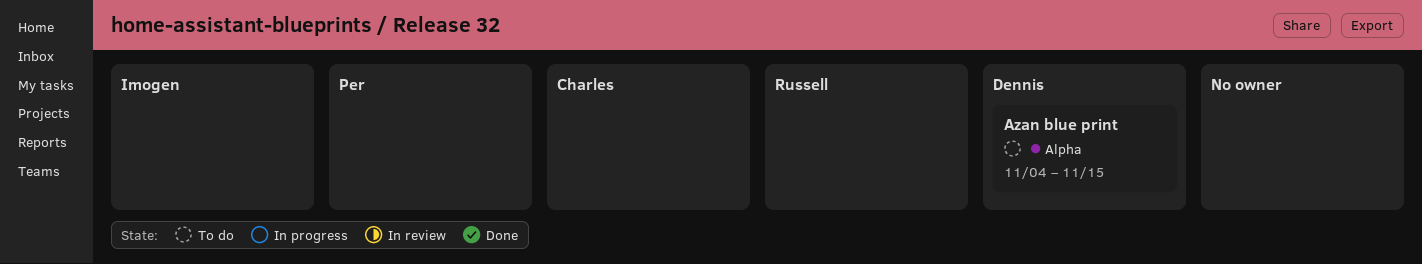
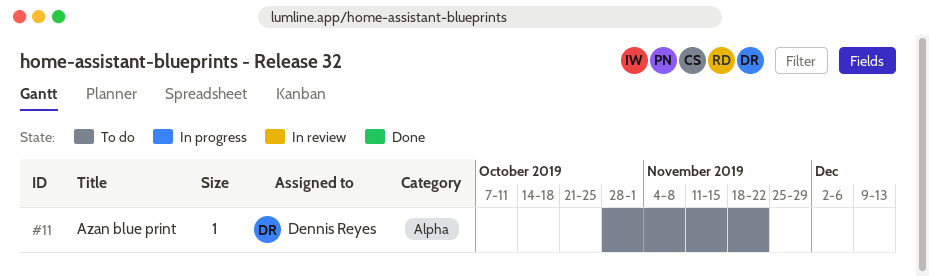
Azan blue print, start: Nov 4 -> Oct 28
Azan blue print, due: Nov 15 -> Nov 22

